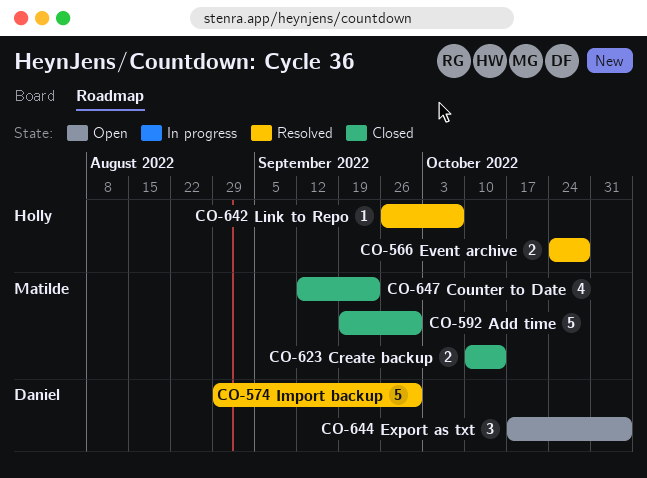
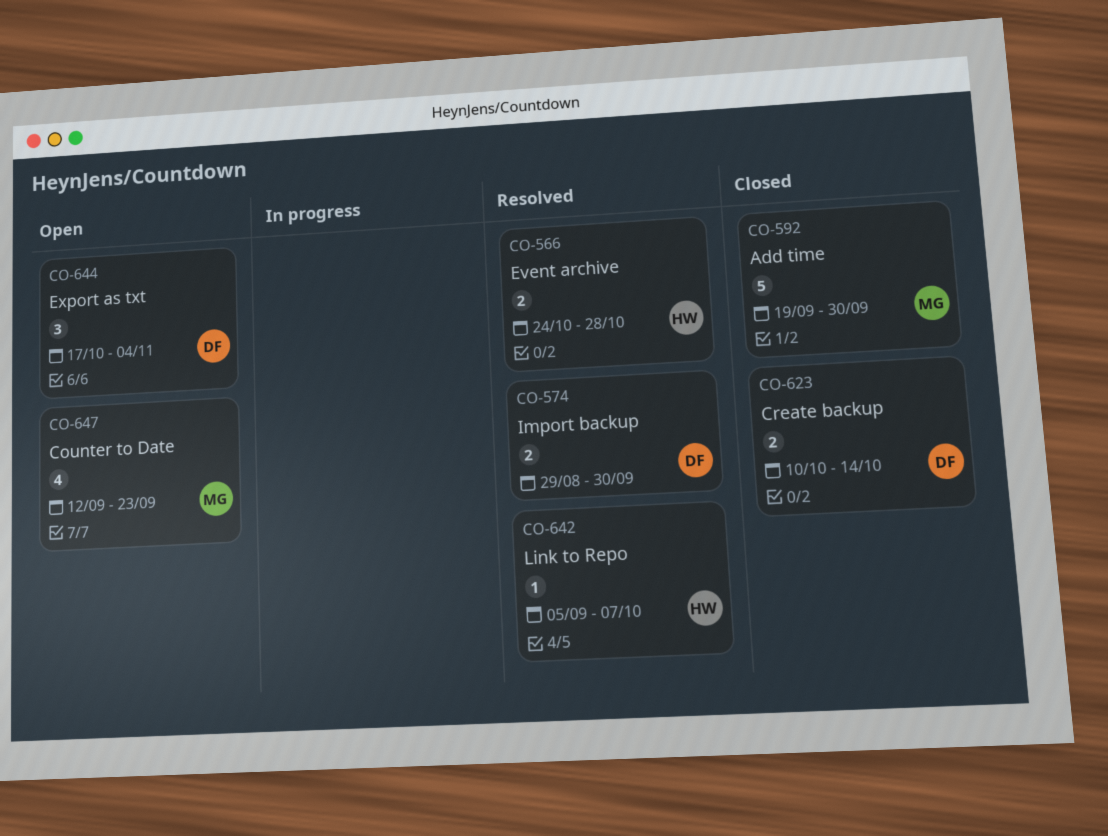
CO-574, estimate: 5 -> 2
CO-623, owner: Matilde -> Daniel
CO-642, start: Sep 26 -> Sep 5
CO-647, status: Closed -> Open

